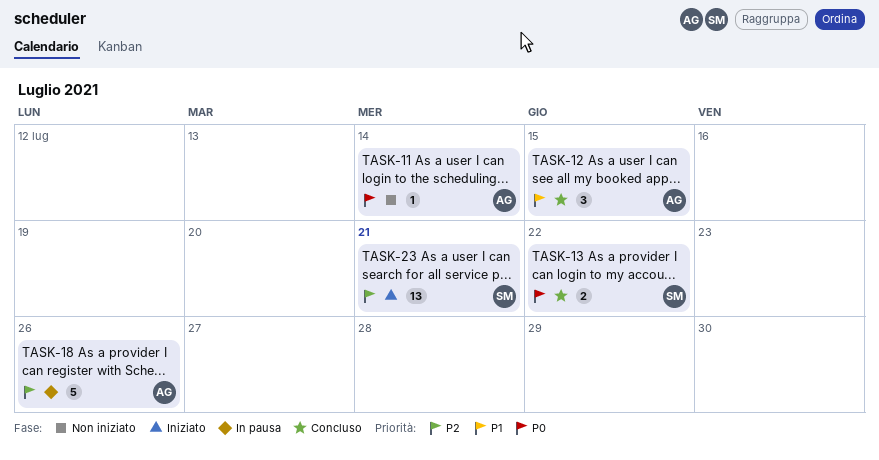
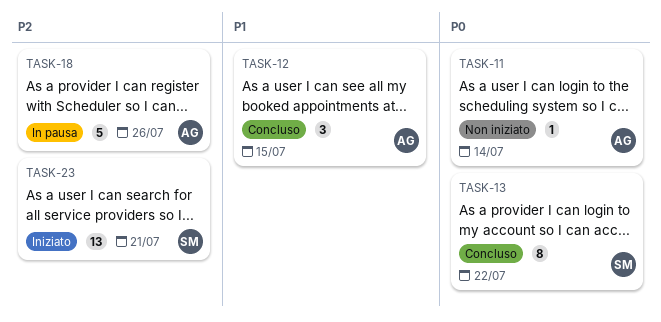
TASK-13, estimate: 2 -> 8

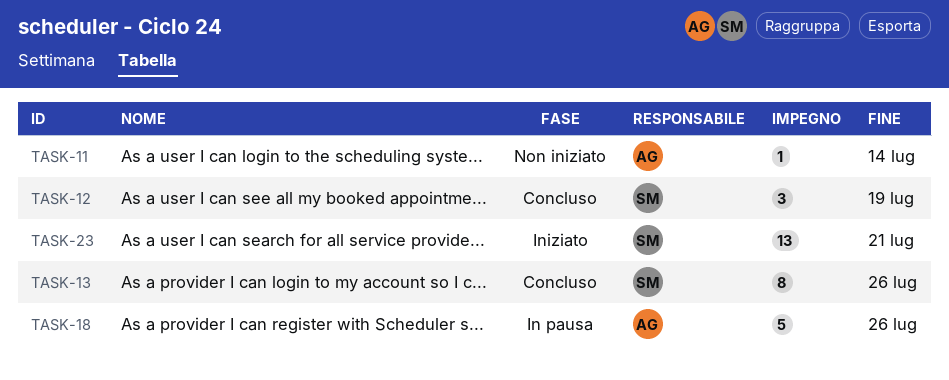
TASK-12, owner: AG -> SM
TASK-12, due: Jul 15 -> Jul 19
TASK-13, due: Jul 22 -> Jul 26

